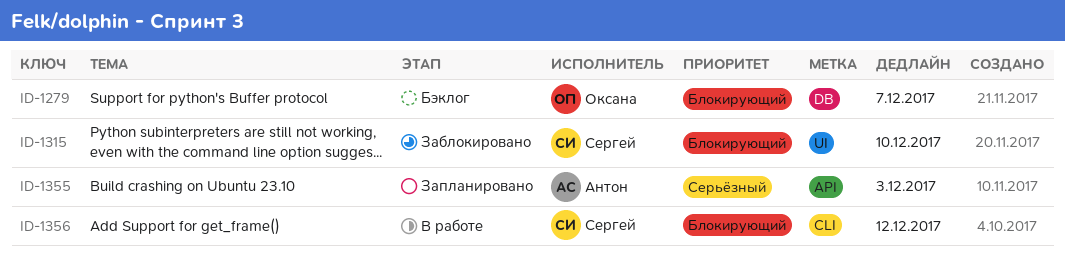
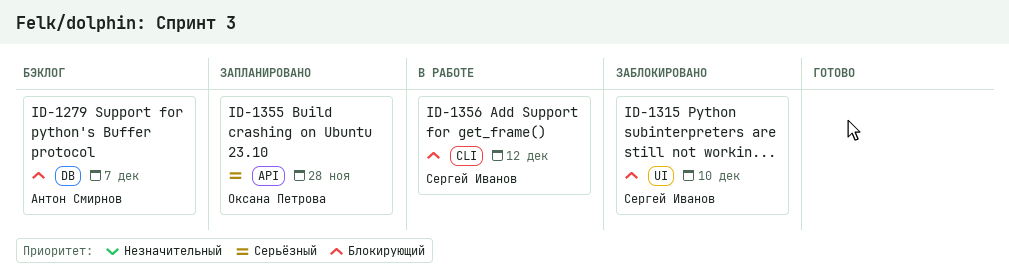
ID-1279, owner: Оксана Петрова -> Антон Смирнов
ID-1355, owner: Антон Смирнов -> Оксана Петрова
ID-1355, due: Dec 3 -> Nov 28

